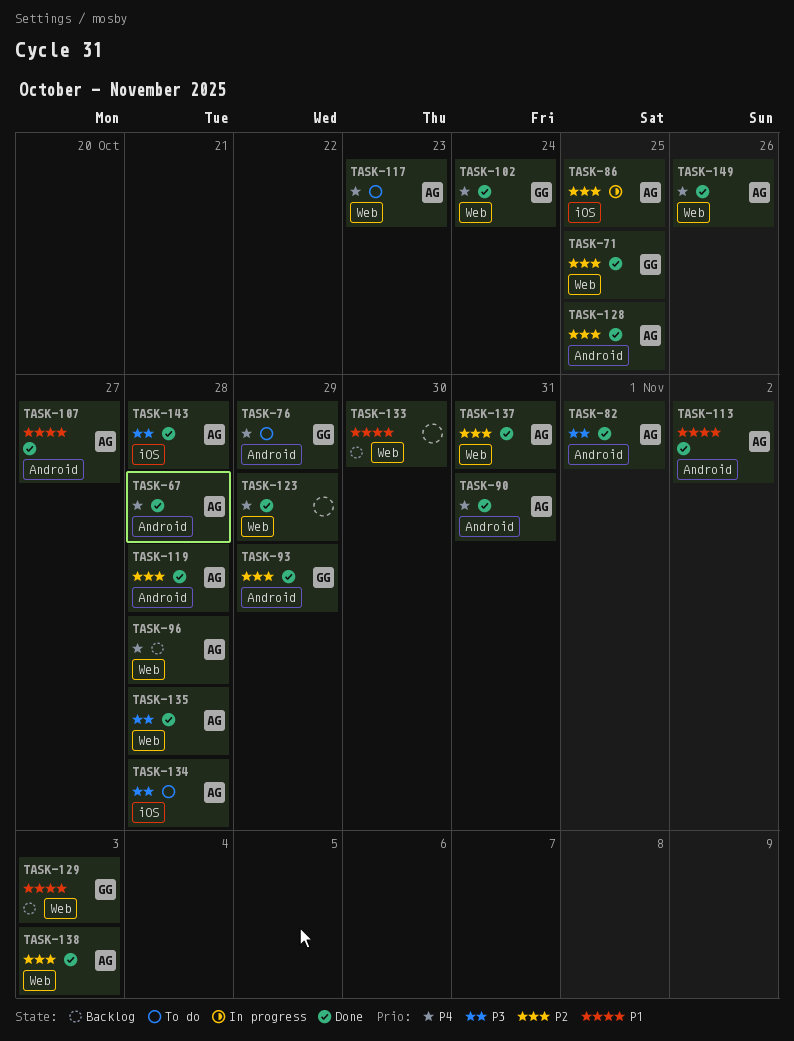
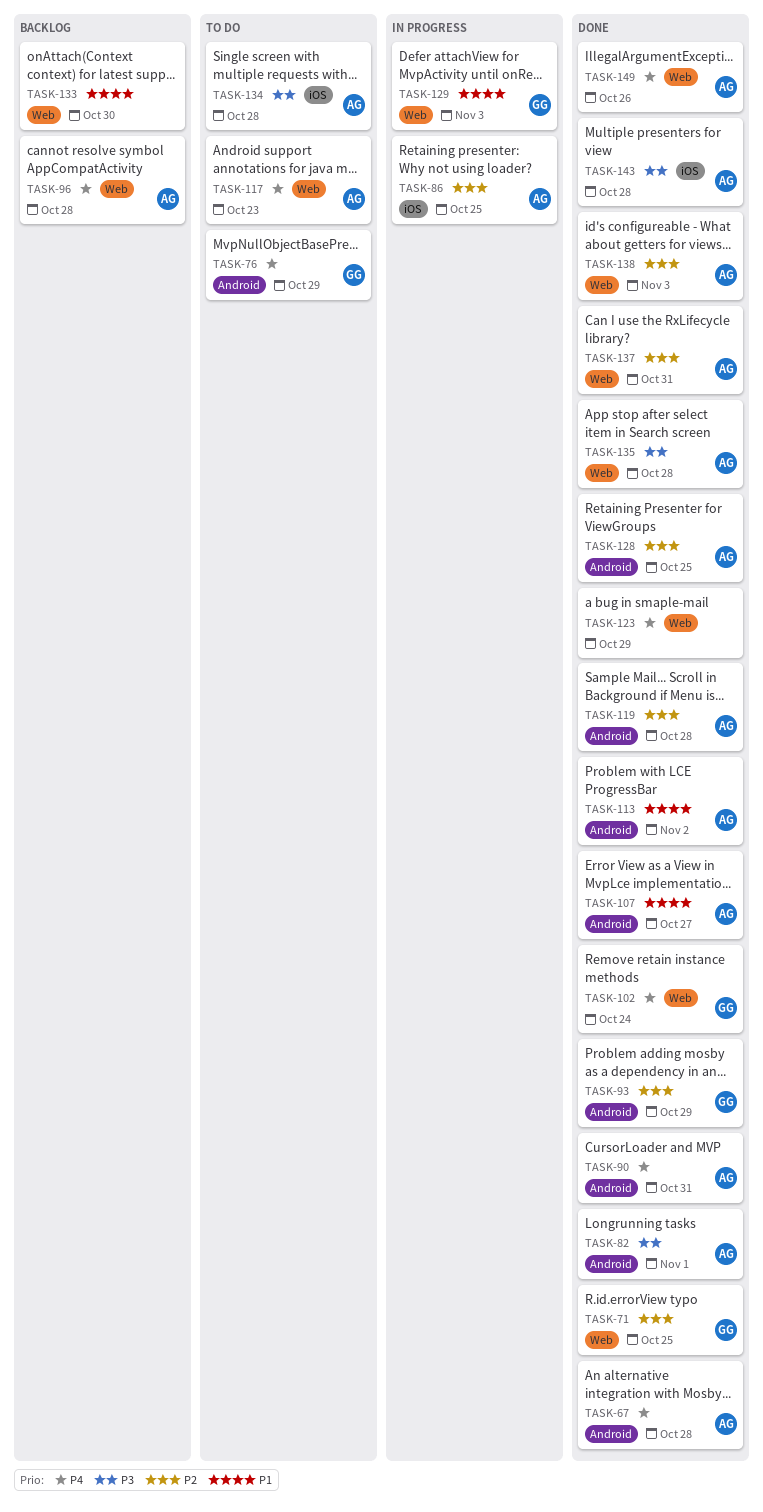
TASK-129, status: Backlog -> In progress

